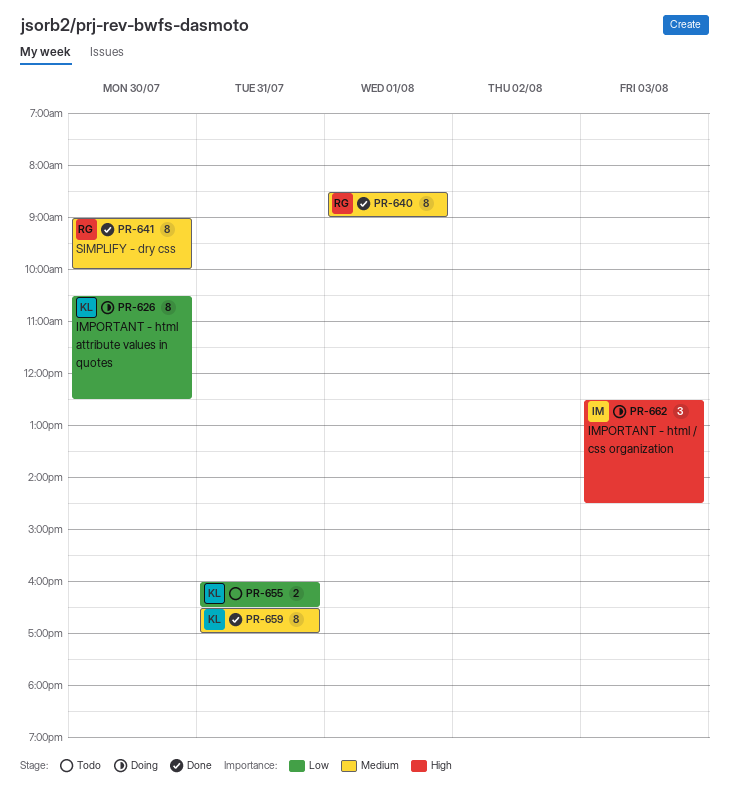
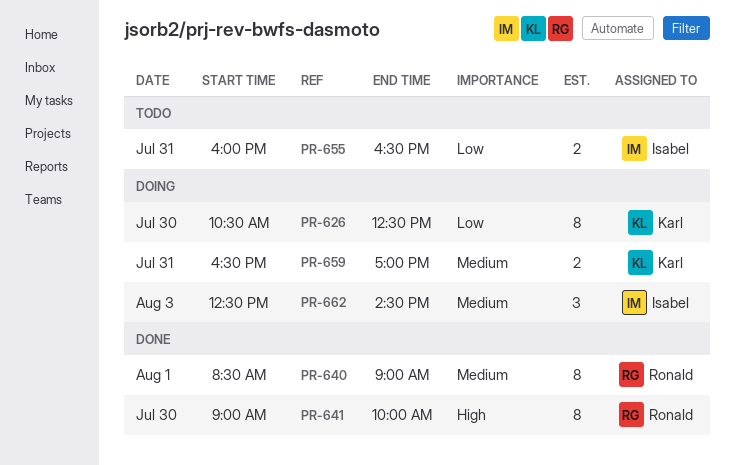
PR-641, priority: Medium -> High
PR-655, owner: Karl -> Isabel
PR-659, status: Done -> Doing
PR-659, estimate: 8 -> 2
PR-662, priority: High -> Medium

